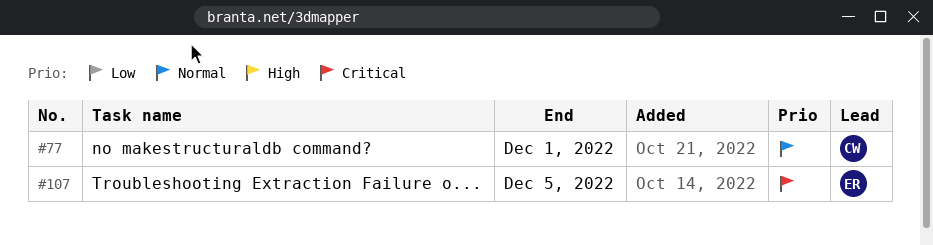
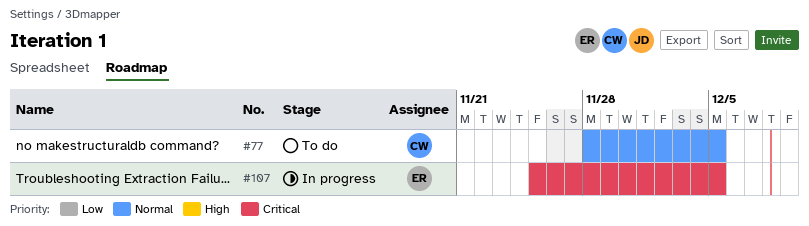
#77, due: Dec 1 -> Dec 5

